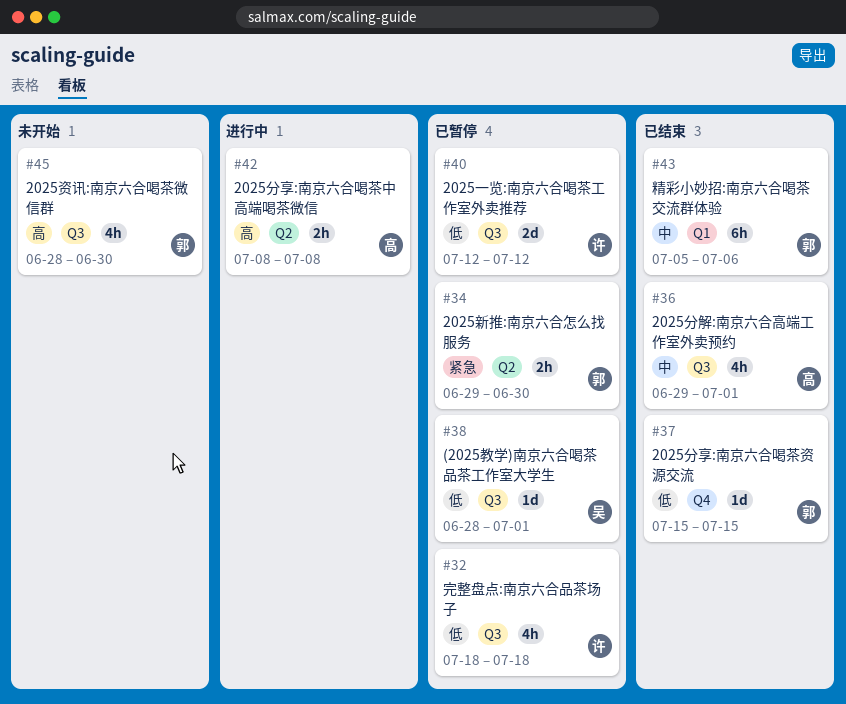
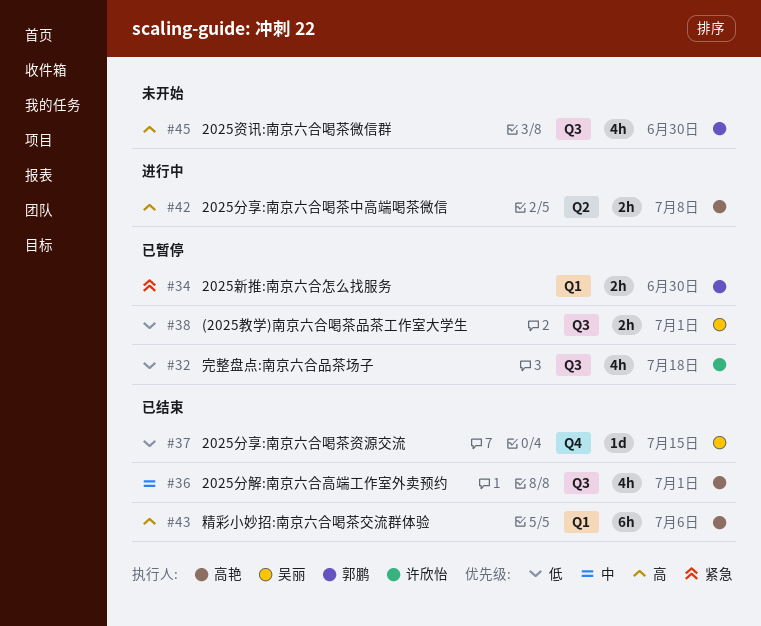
#34, label: Q2 -> Q1
#37, owner: 郭鹏 -> 吴丽
#38, estimate: 1d -> 2h
#40: present -> none
#43, owner: 郭鹏 -> 高艳
#43, priority: 中 -> 高

